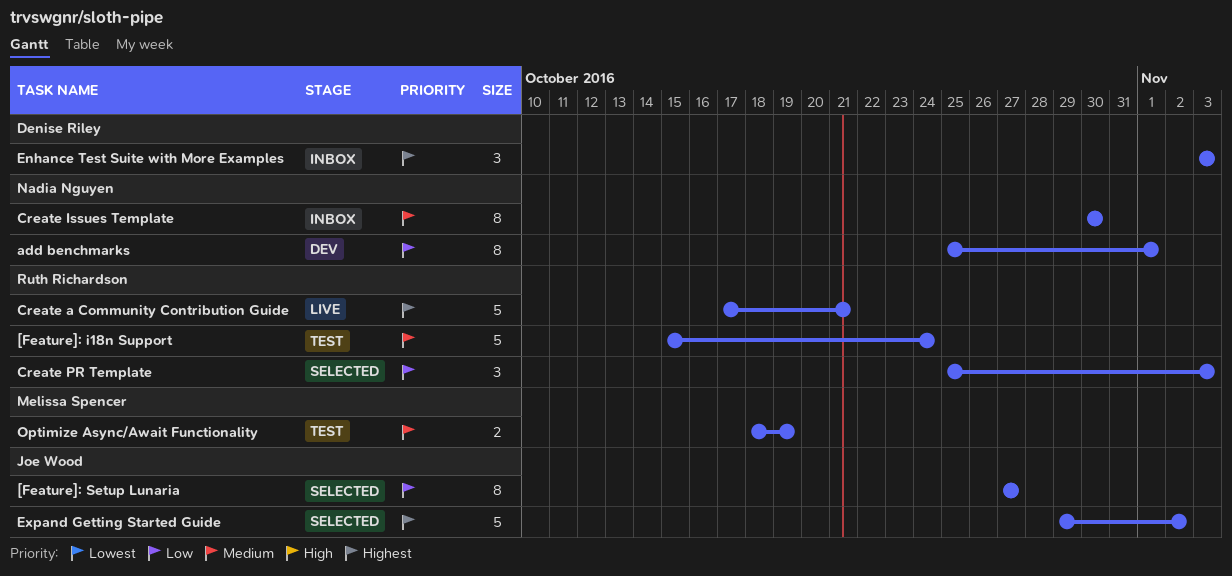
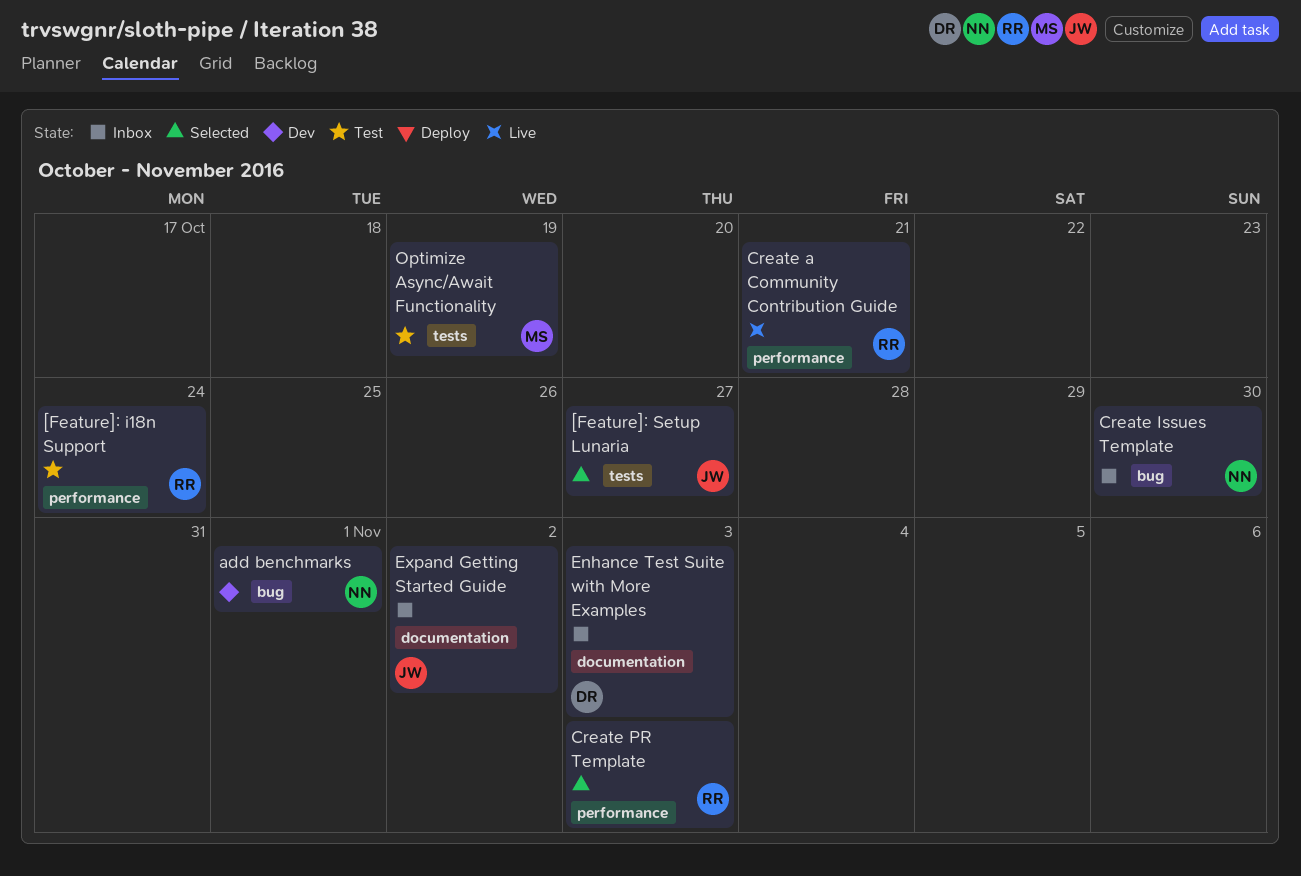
Expand Getting Started Guide, status: Selected -> Inbox

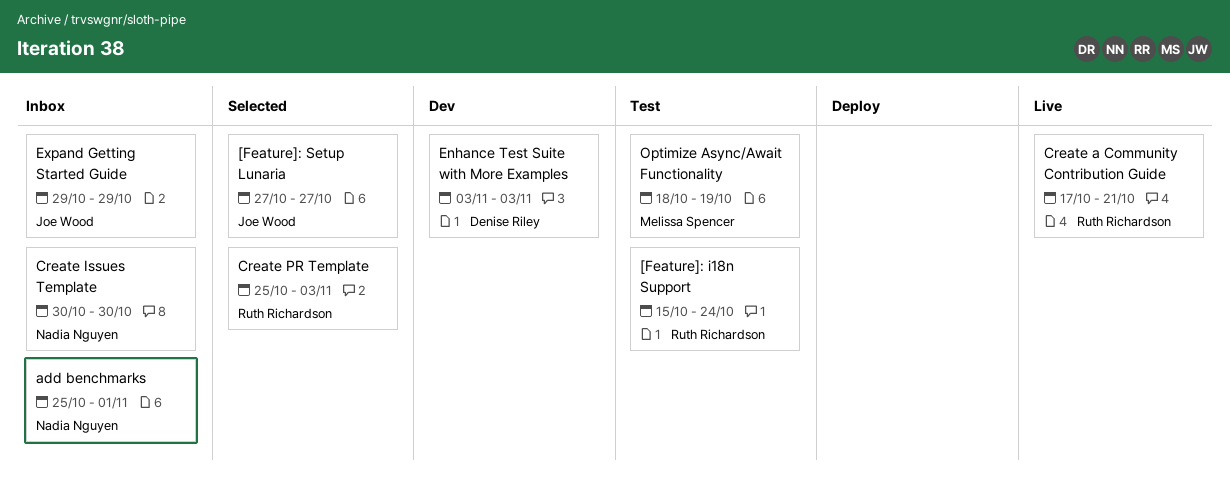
add benchmarks, status: Dev -> Inbox
Enhance Test Suite with More Examples, status: Inbox -> Dev
Expand Getting Started Guide, due: Nov 2 -> Oct 29

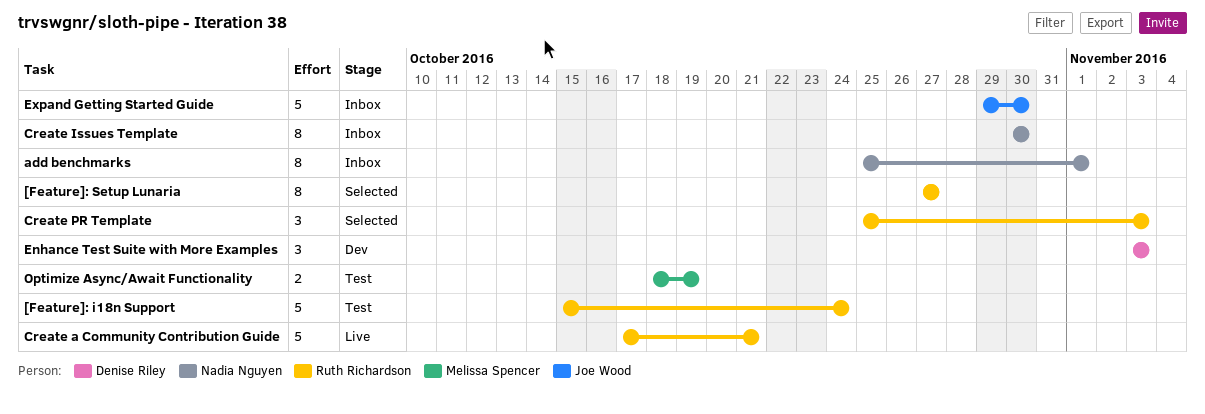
[Feature]: Setup Lunaria, owner: Joe Wood -> Ruth Richardson
Expand Getting Started Guide, due: Oct 29 -> Oct 30

